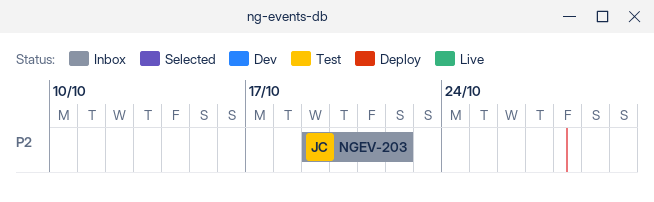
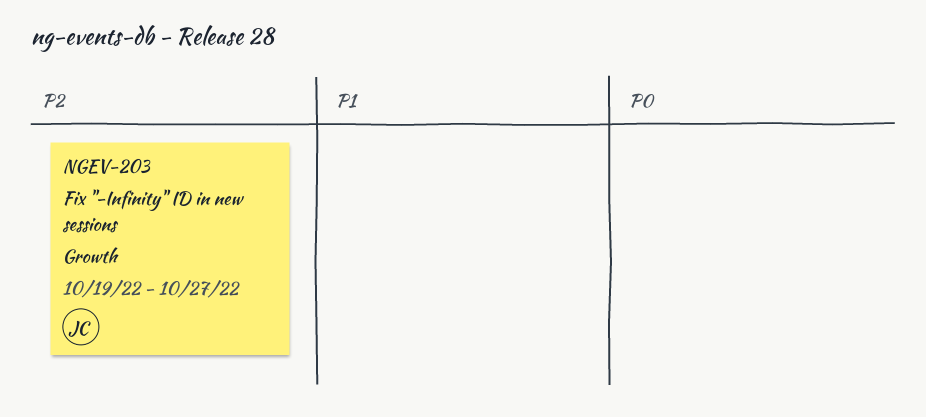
NGEV-203, due: Oct 22 -> Oct 27

